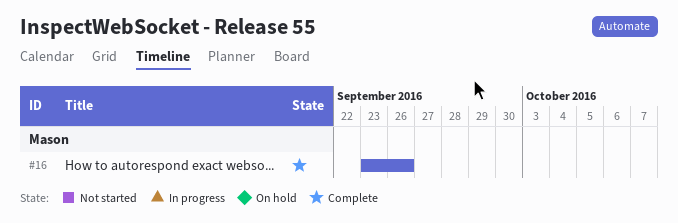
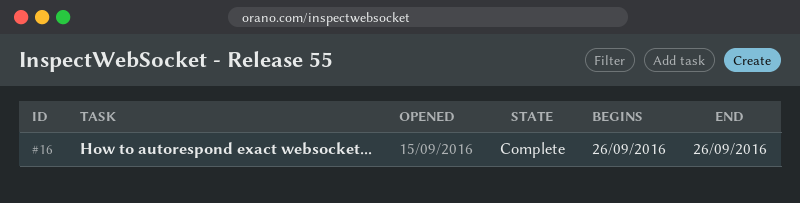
#16, start: Sep 23 -> Sep 26

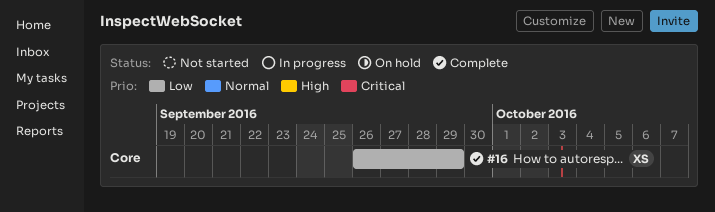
#16, due: Sep 26 -> Sep 29

